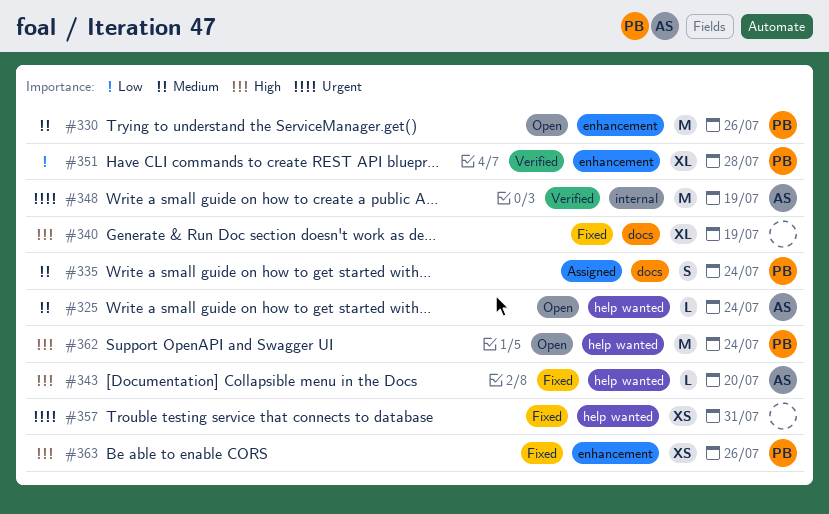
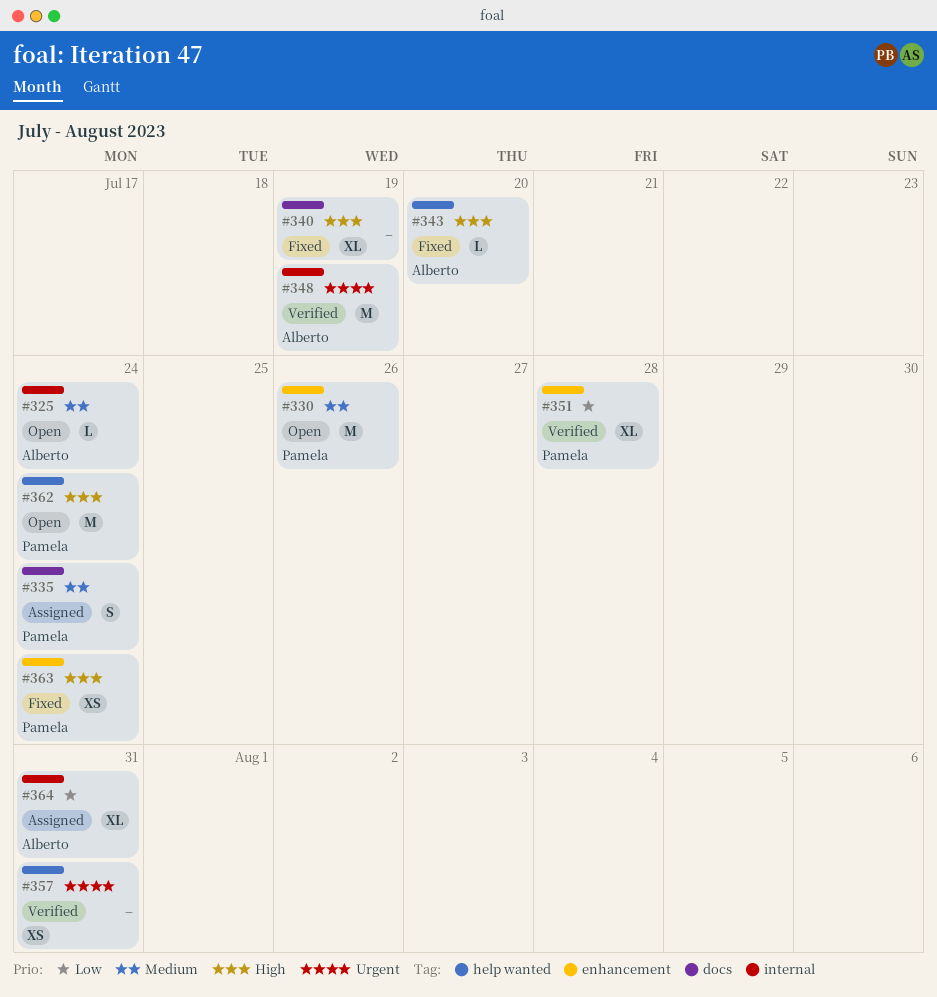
#325, label: help wanted -> internal
#357, status: Fixed -> Verified
#363, due: Jul 26 -> Jul 24
#364: none -> present

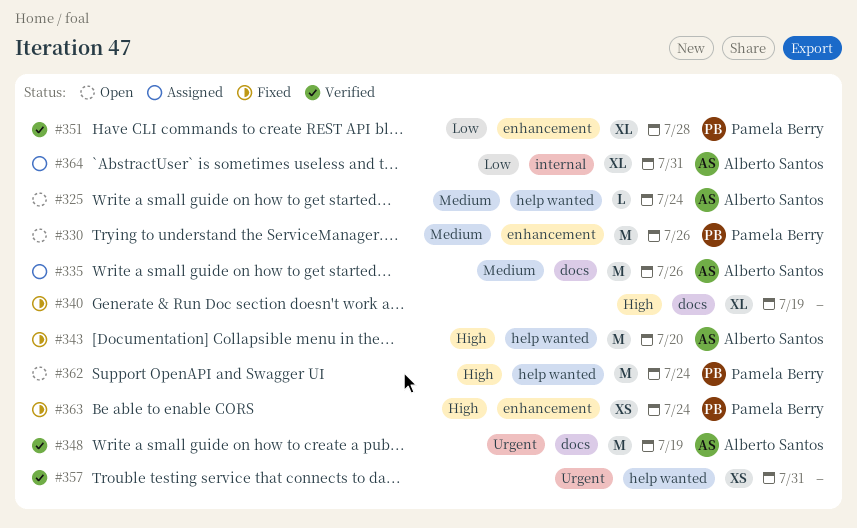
#325, label: internal -> help wanted
#335, owner: Pamela Berry -> Alberto Santos
#335, estimate: S -> M
#335, due: Jul 24 -> Jul 26
#343, estimate: L -> M
#348, label: internal -> docs

